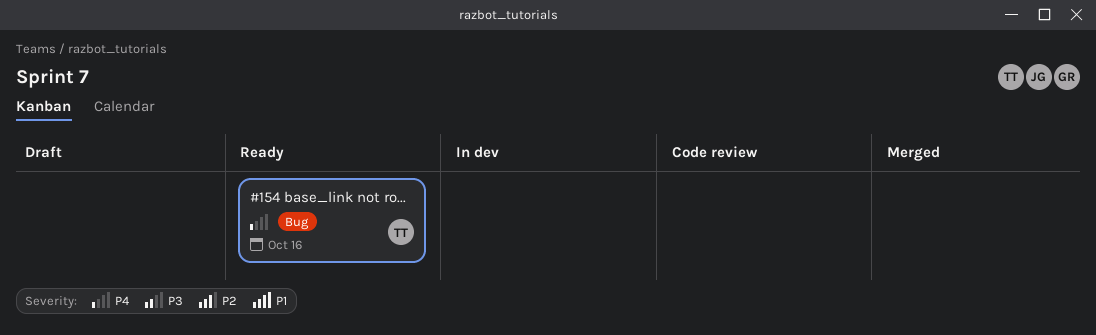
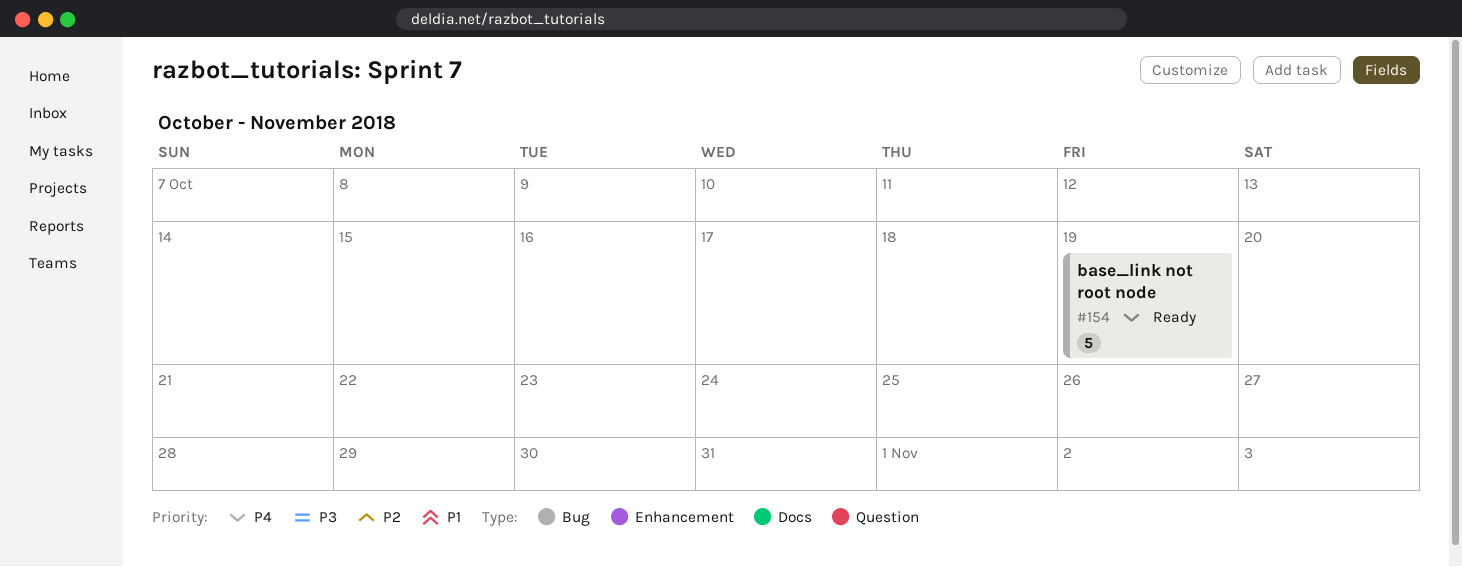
#154, due: Oct 16 -> Oct 19

